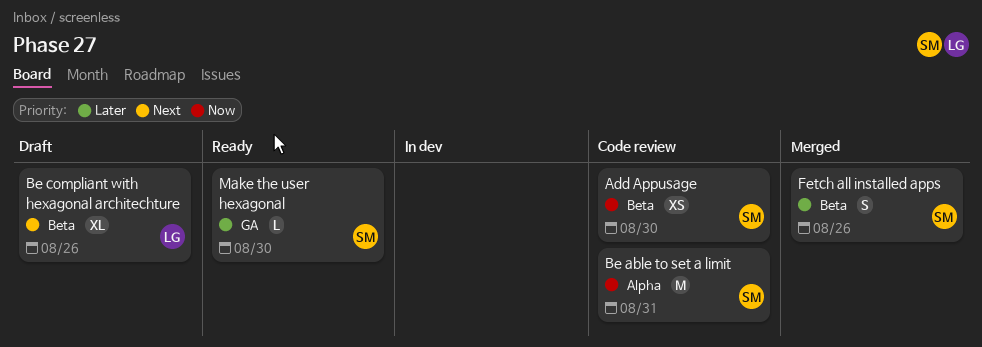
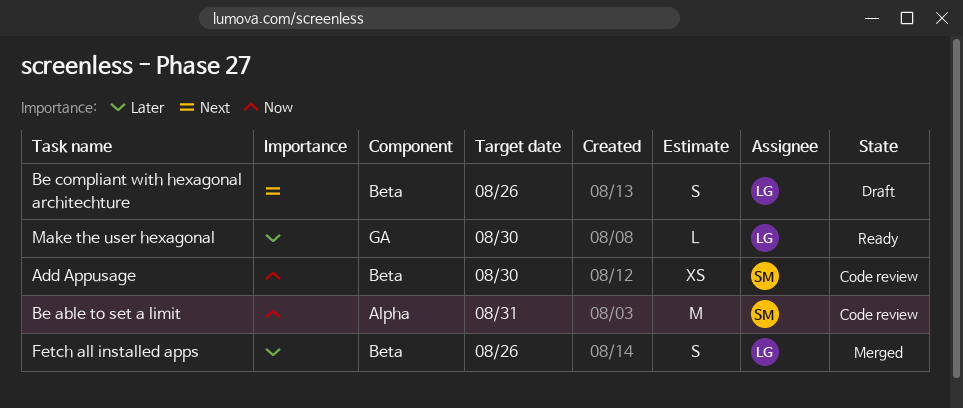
Be compliant with hexagonal architechture, estimate: XL -> S
Fetch all installed apps, owner: SM -> LG
Make the user hexagonal, owner: SM -> LG

